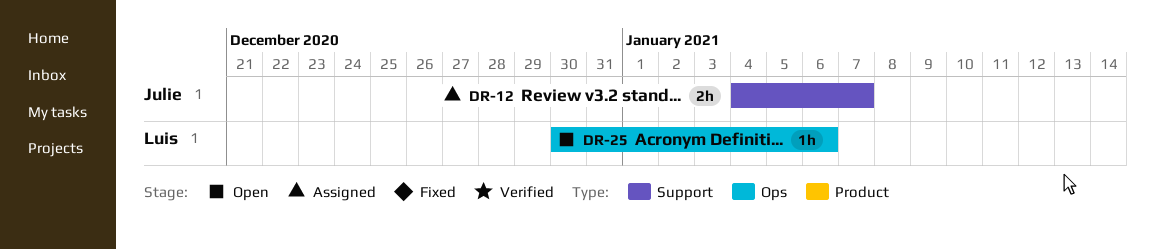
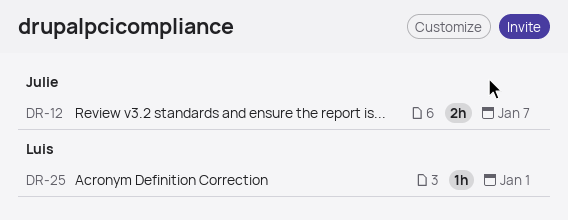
DR-25, due: Jan 6 -> Jan 1

